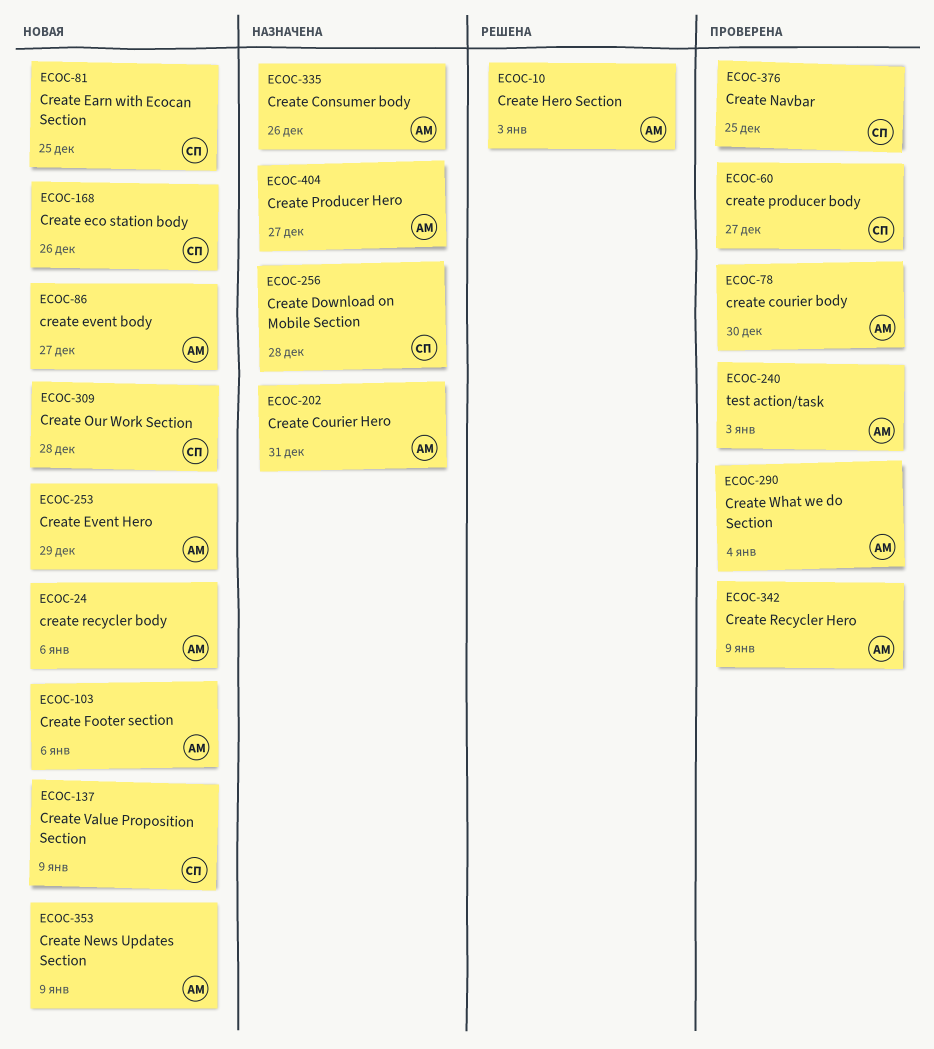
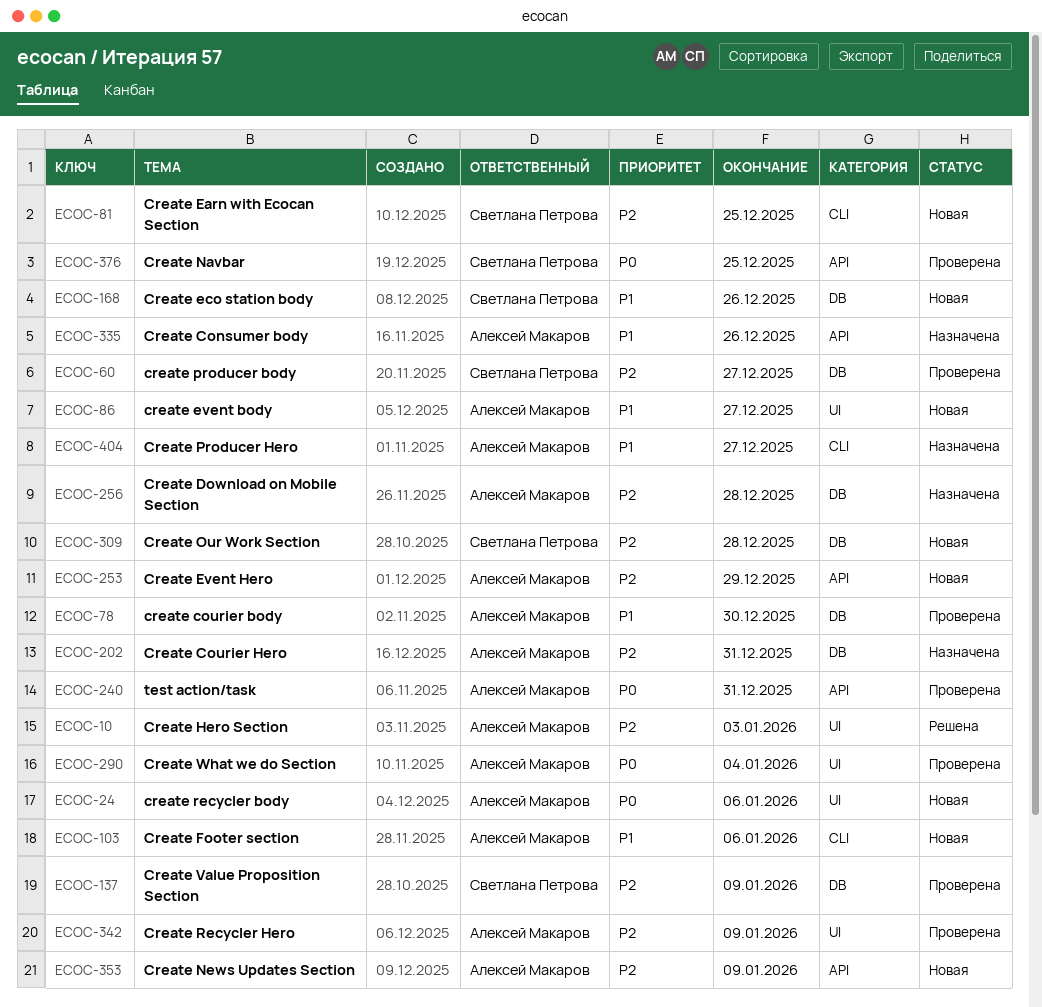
ECOC-137, status: Новая -> Проверена
ECOC-240, due: Jan 3 -> Dec 31
ECOC-256, owner: Светлана Петрова -> Алексей Макаров

